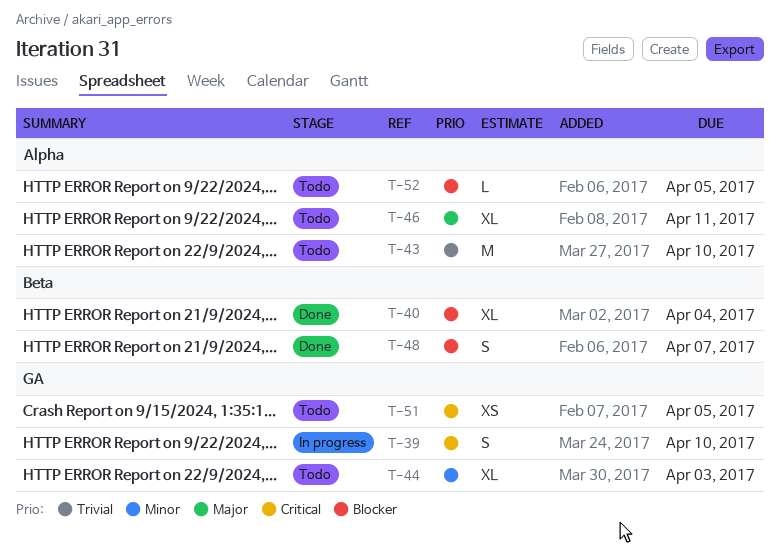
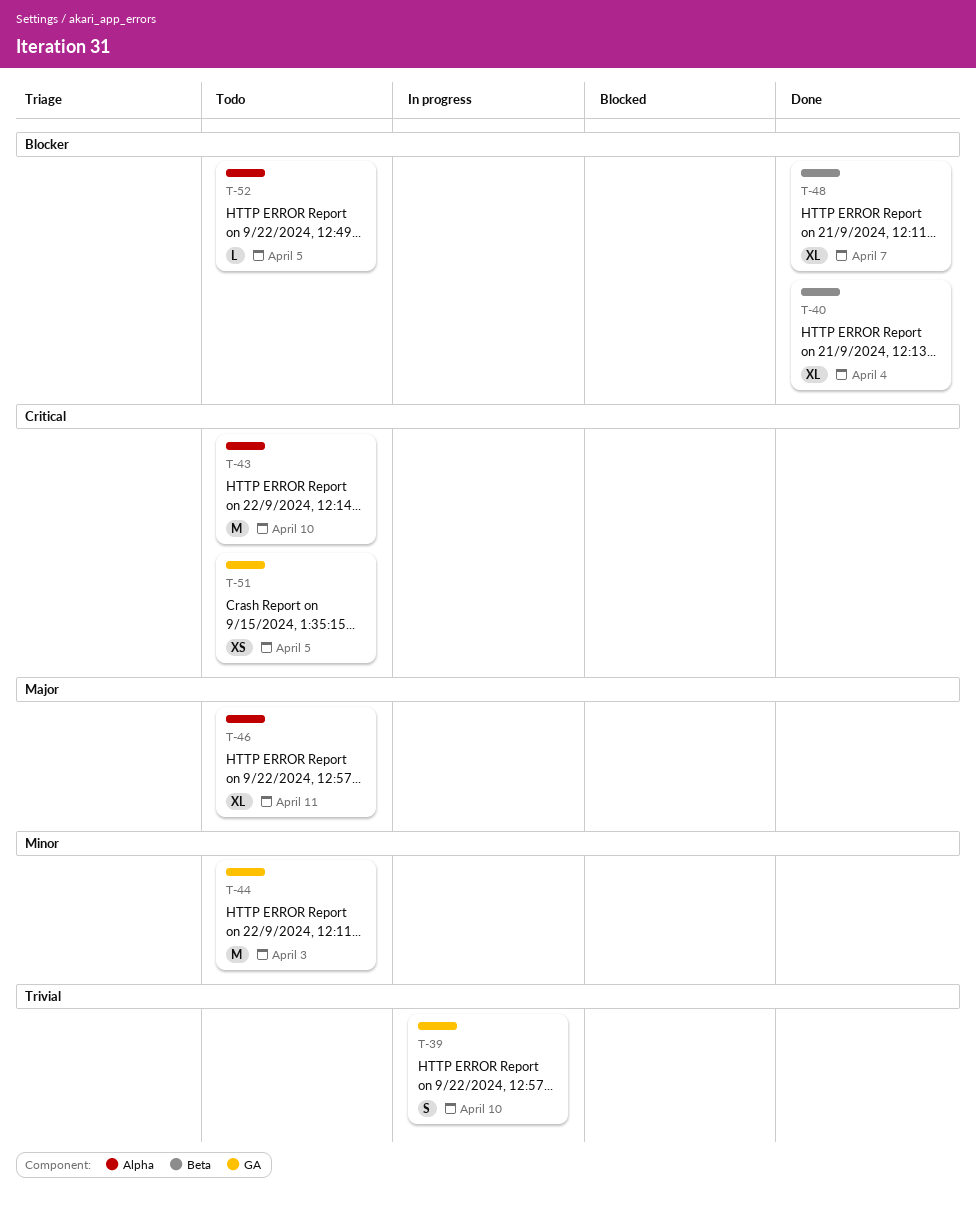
T-39, priority: Critical -> Trivial
T-43, priority: Trivial -> Critical
T-44, estimate: XL -> M
T-48, estimate: S -> XL

